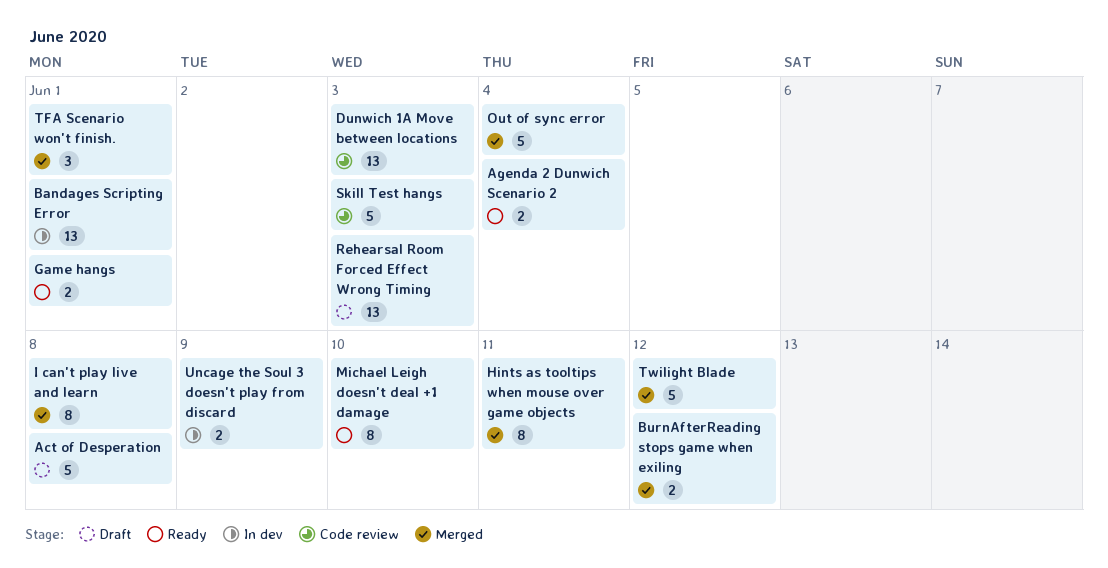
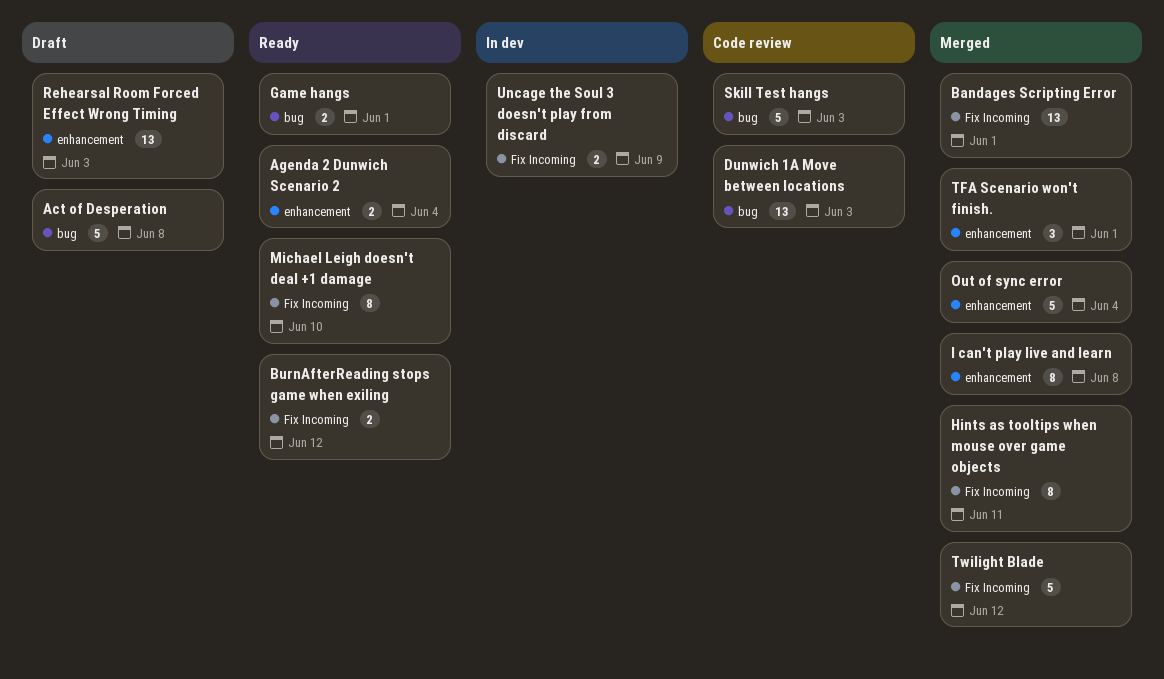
Bandages Scripting Error, status: In dev -> Merged
BurnAfterReading stops game when exiling, status: Merged -> Ready

